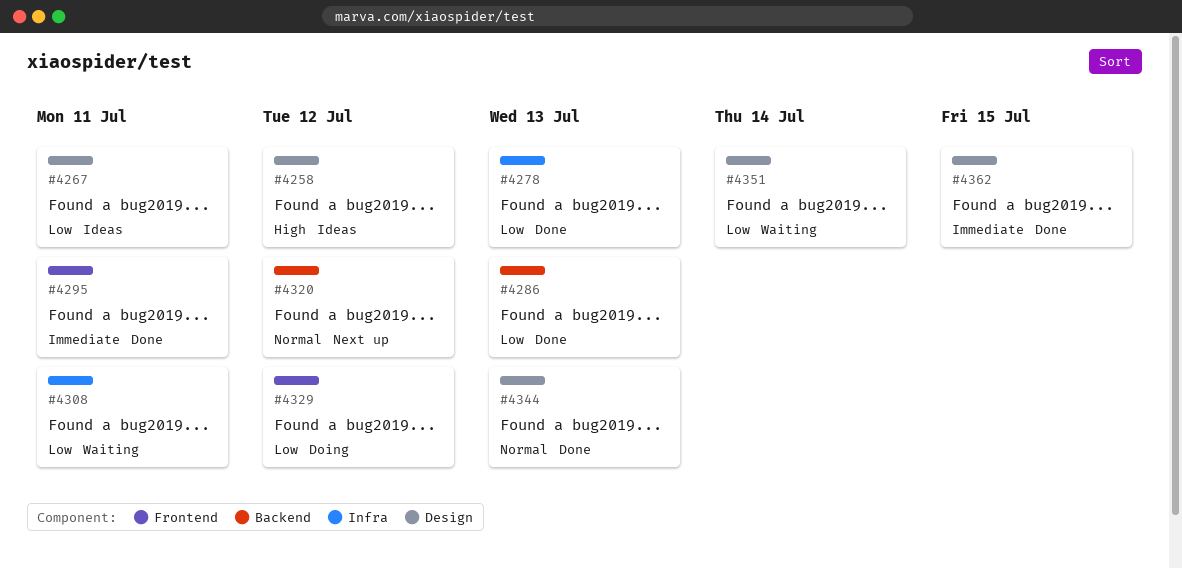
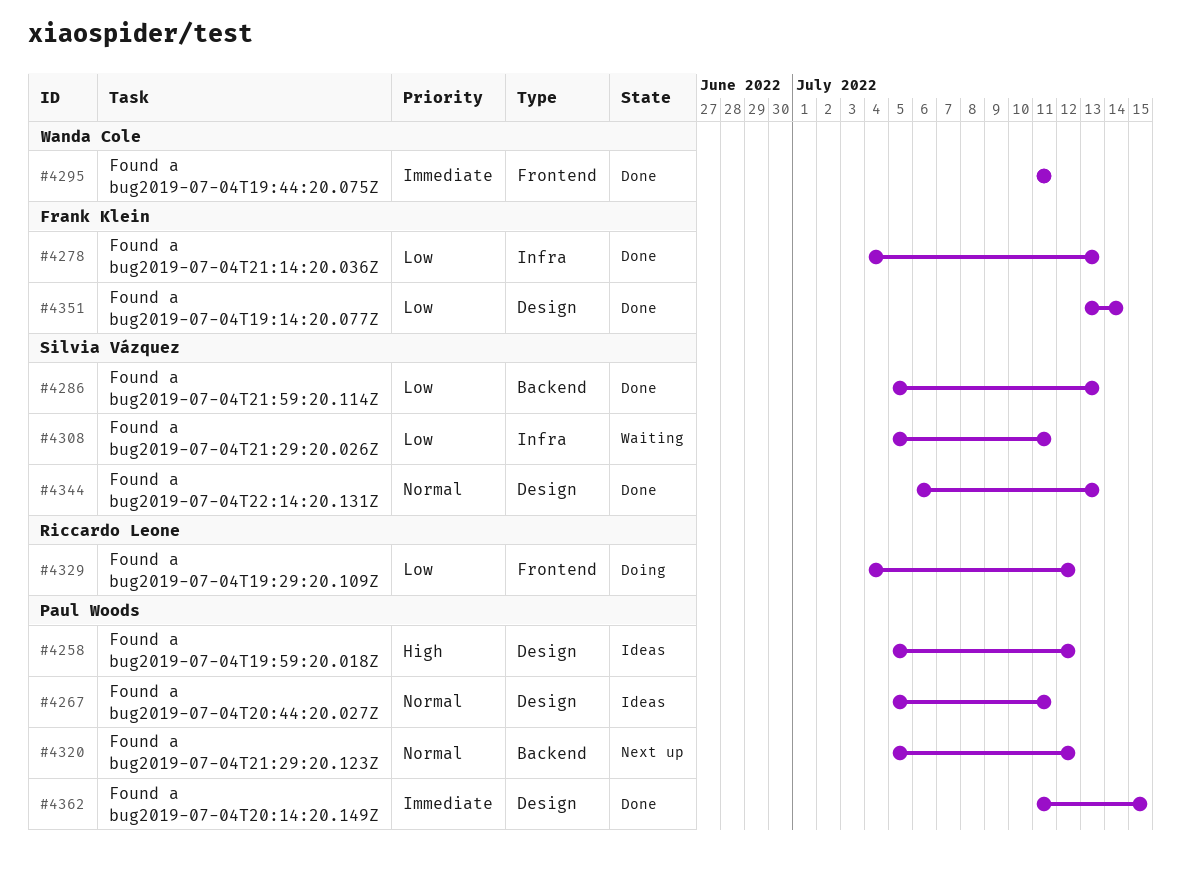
#4267, priority: Low -> Normal
#4351, status: Waiting -> Done

